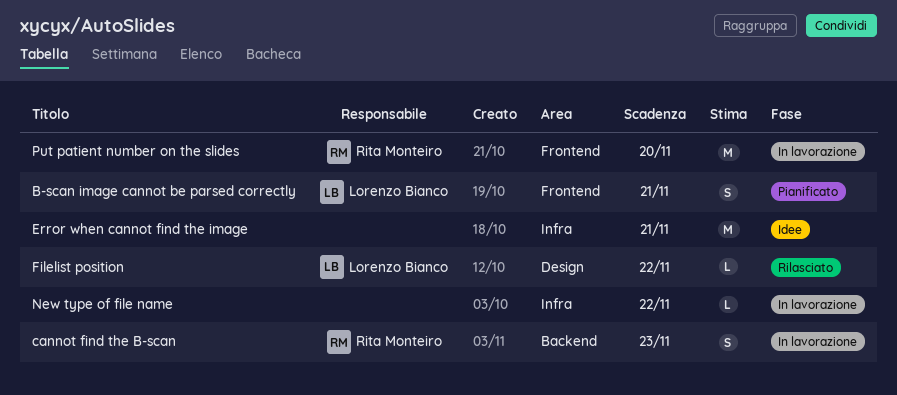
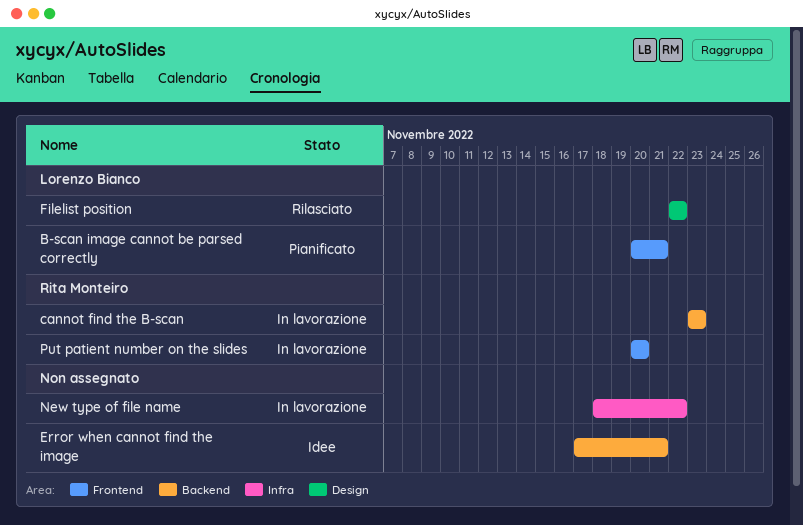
Error when cannot find the image, label: Infra -> Backend

